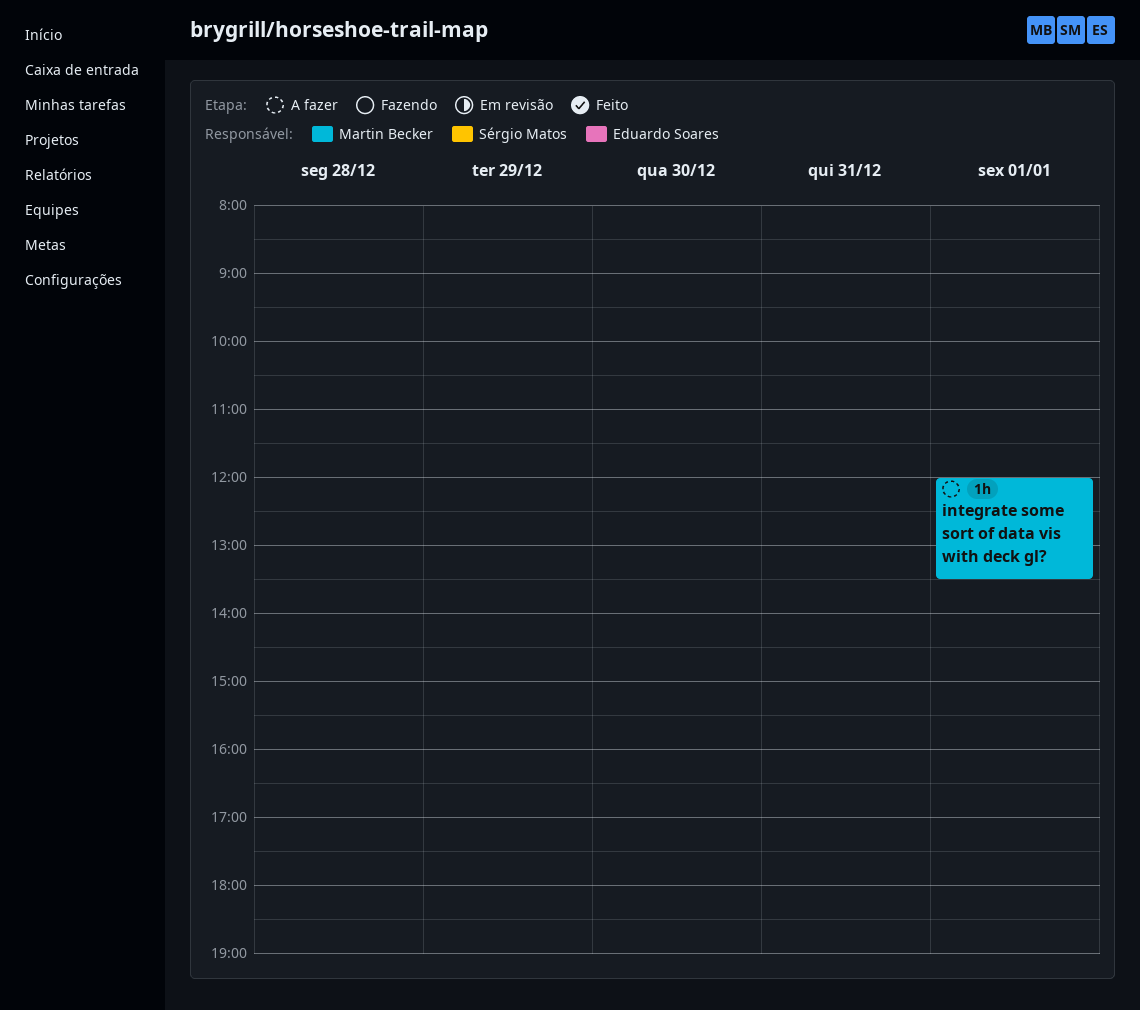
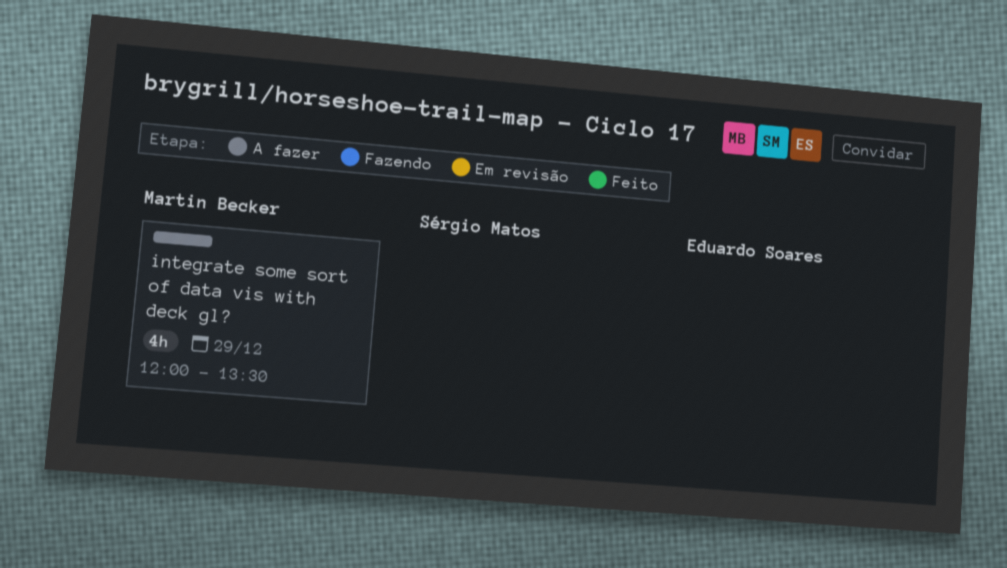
integrate some sort of data vis with deck gl?, estimate: 1h -> 4h
integrate some sort of data vis with deck gl?, day: Jan 1 -> Dec 29

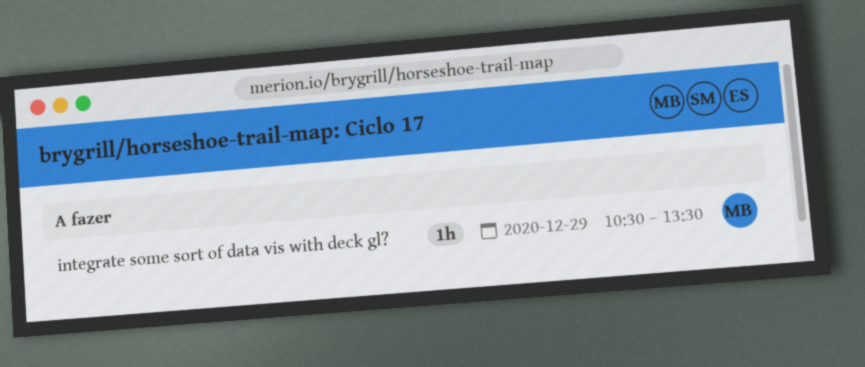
integrate some sort of data vis with deck gl?, estimate: 4h -> 1h
integrate some sort of data vis with deck gl?, begins: 12:00 -> 10:30

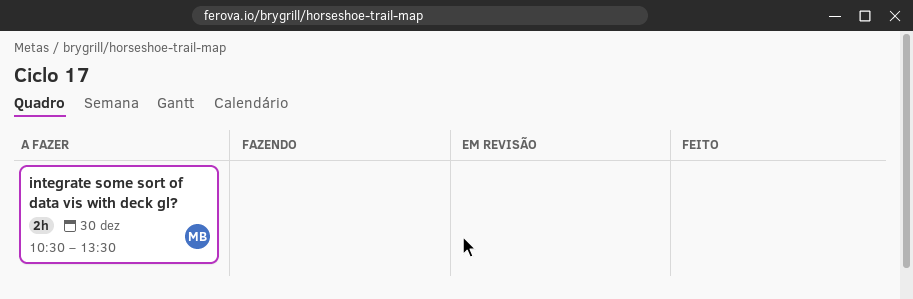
integrate some sort of data vis with deck gl?, estimate: 1h -> 2h
integrate some sort of data vis with deck gl?, day: Dec 29 -> Dec 30

